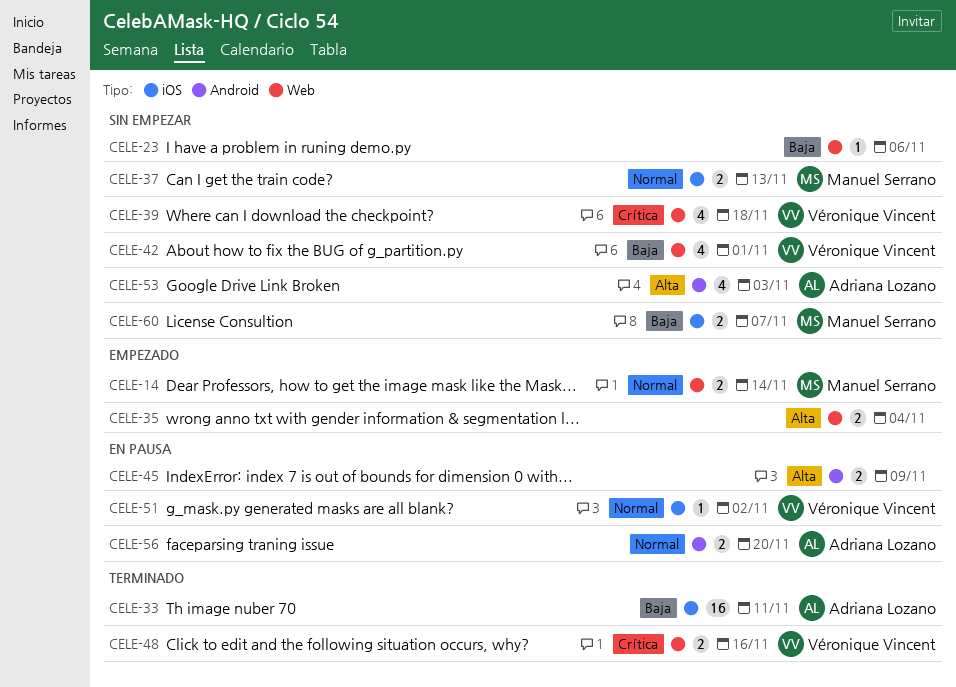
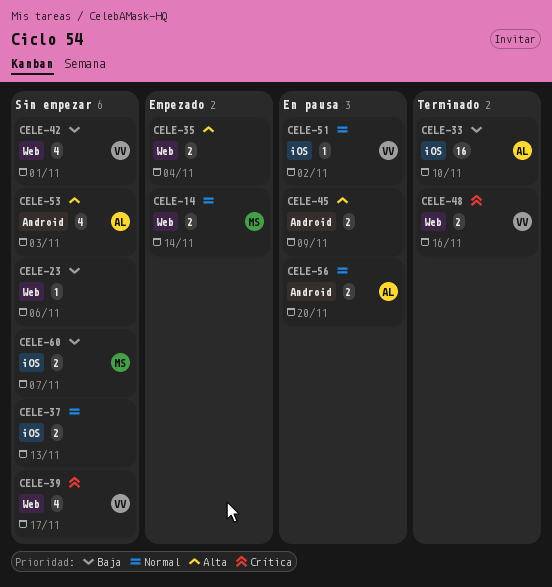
CELE-33, due: Nov 11 -> Nov 10
CELE-37, owner: Manuel Serrano -> none
CELE-39, due: Nov 18 -> Nov 17

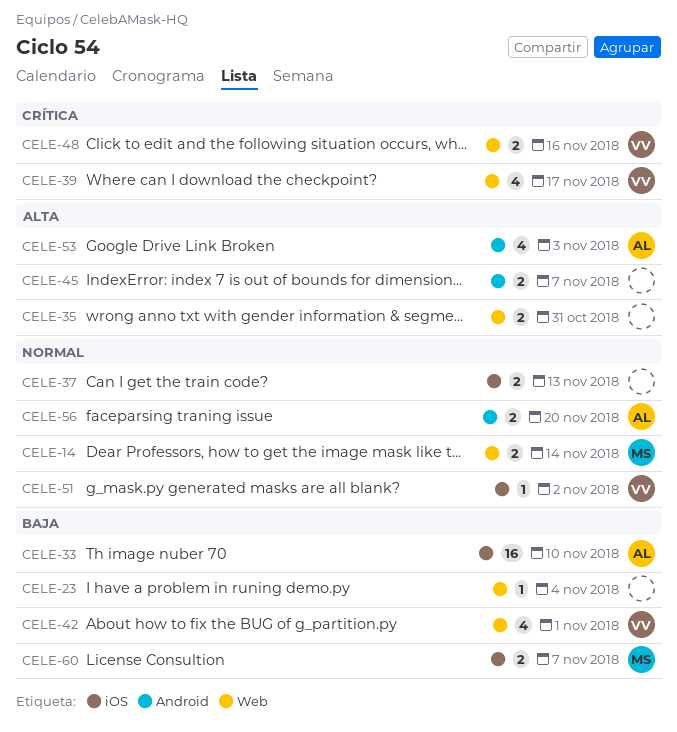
CELE-23, due: Nov 6 -> Nov 4
CELE-35, due: Nov 4 -> Oct 31
CELE-45, due: Nov 9 -> Nov 7

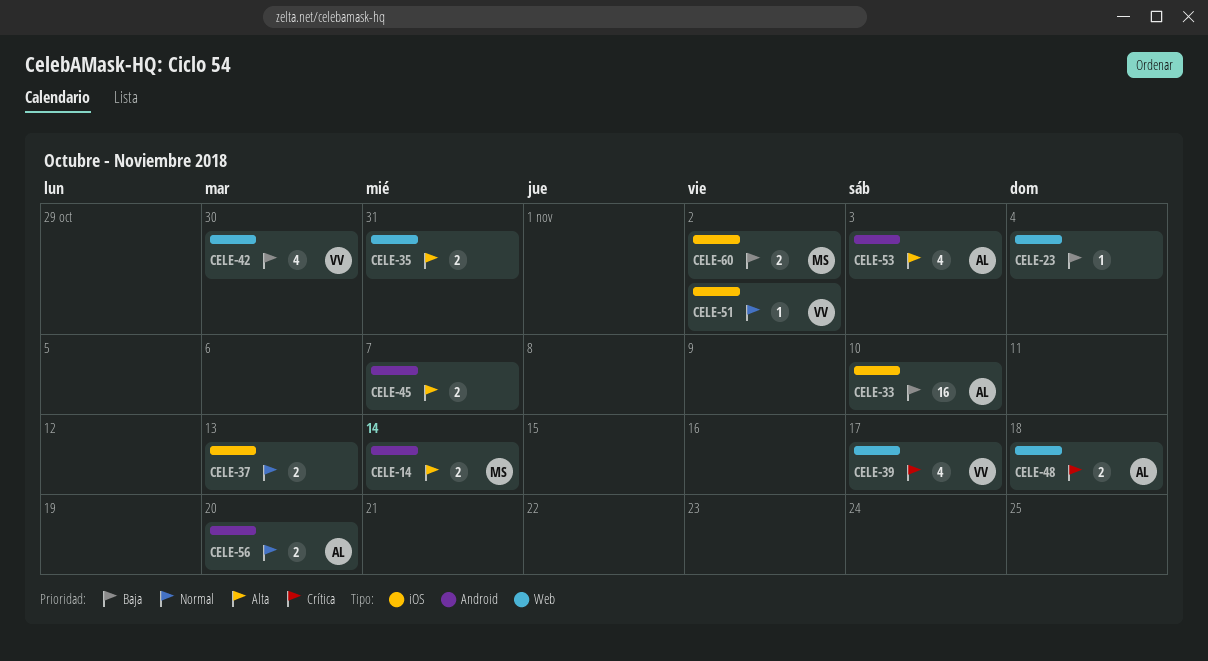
CELE-14, priority: Normal -> Alta
CELE-14, label: Web -> Android
CELE-42, due: Nov 1 -> Oct 30
CELE-48, owner: VV -> AL
CELE-48, due: Nov 16 -> Nov 18
CELE-60, due: Nov 7 -> Nov 2

